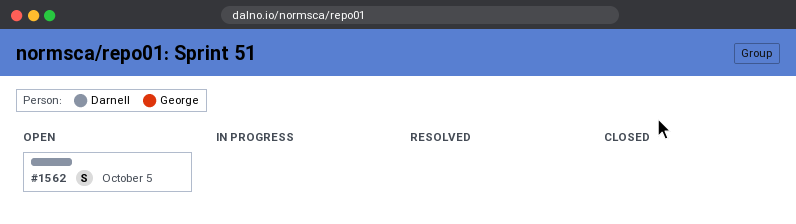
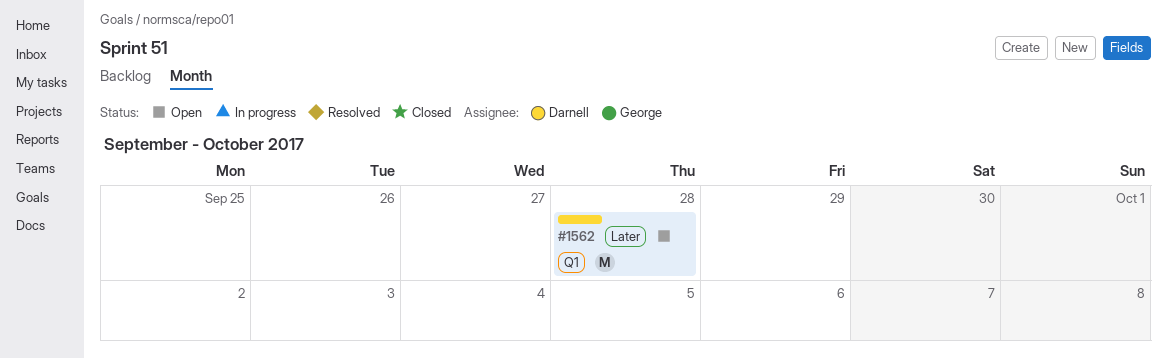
#1562, estimate: S -> M
#1562, due: Oct 5 -> Sep 28

